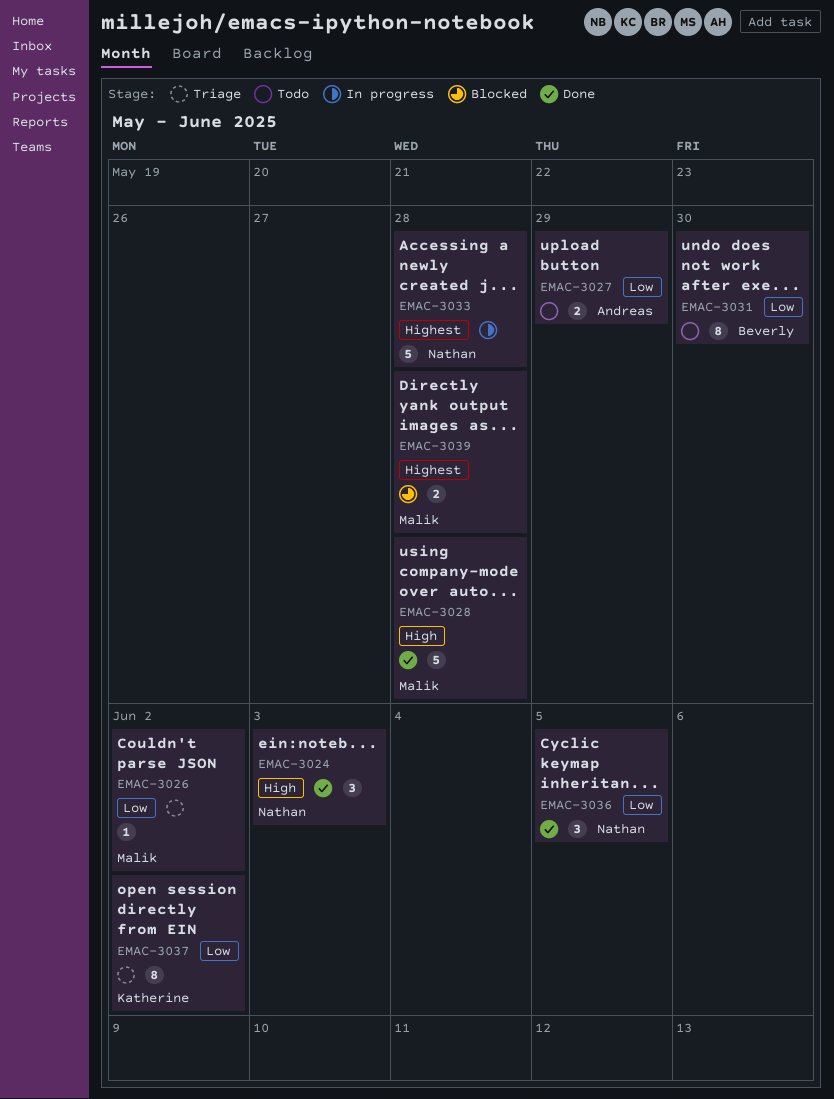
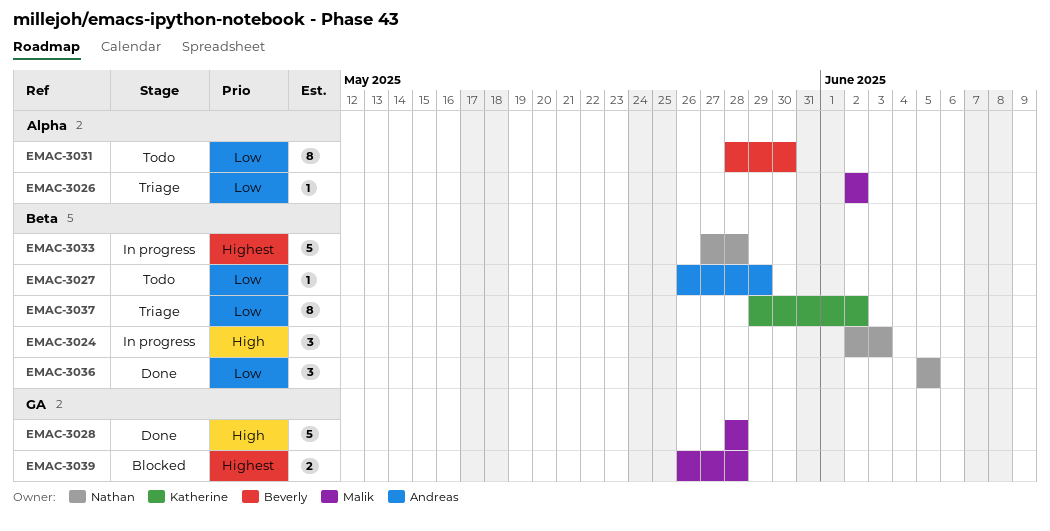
EMAC-3024, status: Done -> In progress
EMAC-3027, estimate: 2 -> 1

